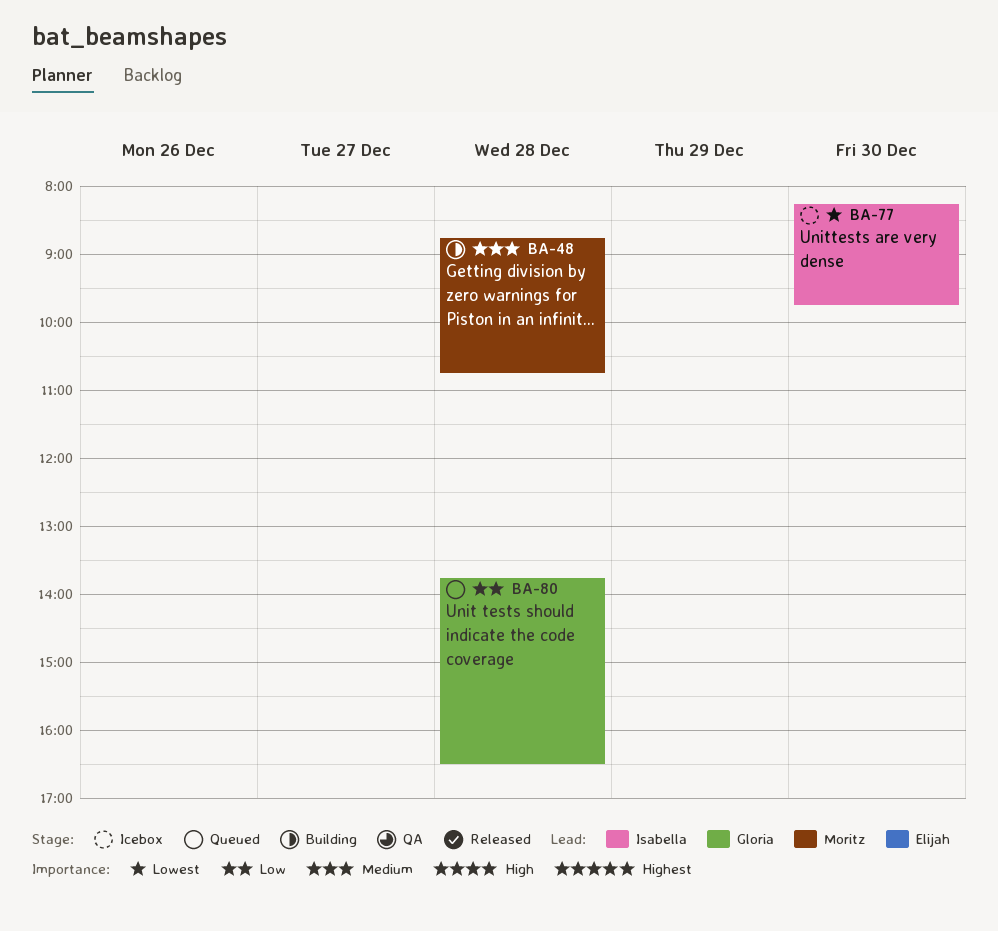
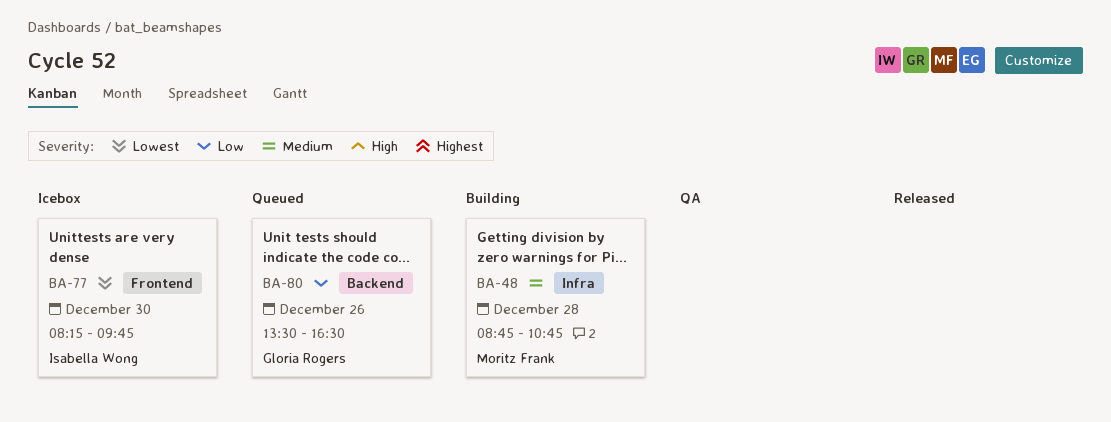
BA-80, day: Dec 28 -> Dec 26
BA-80, begins: 13:45 -> 13:30

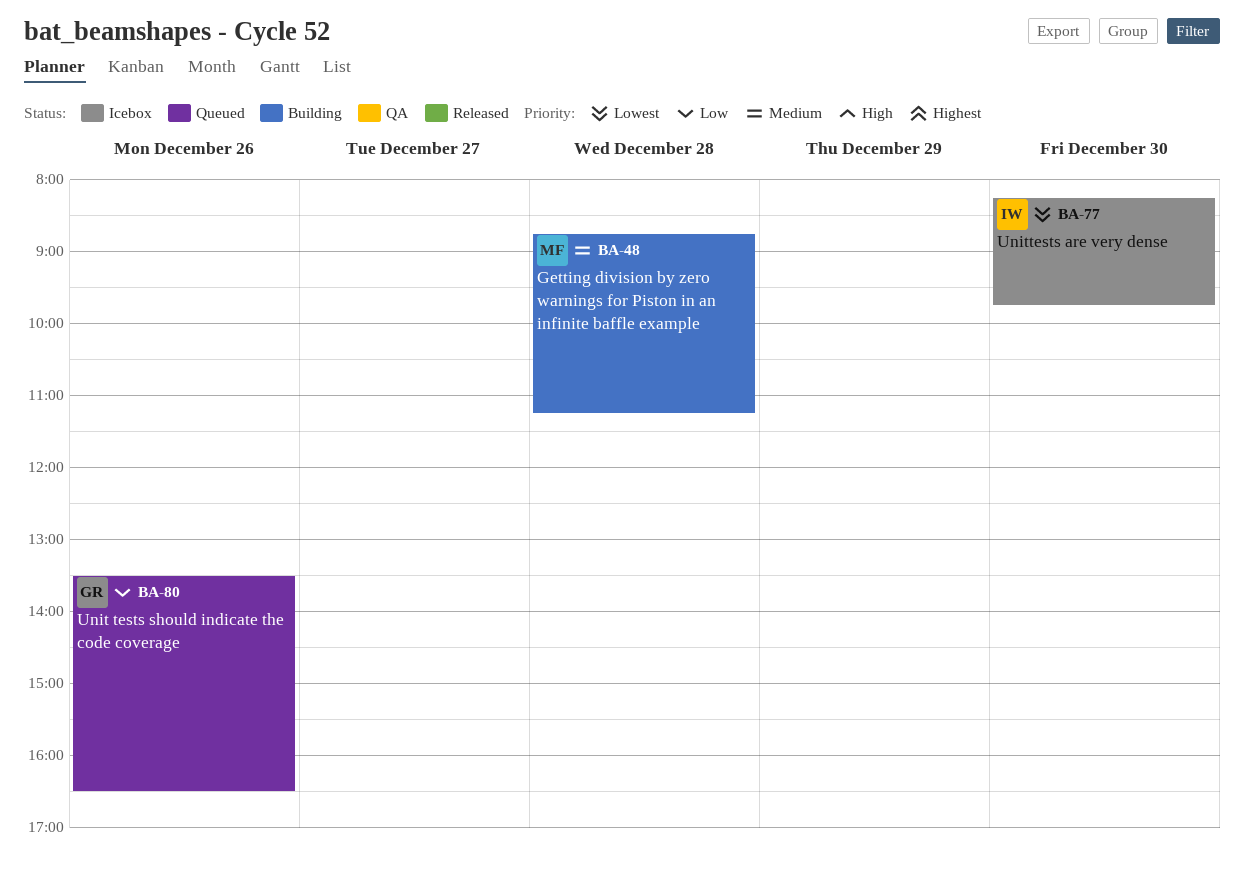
BA-48, ends: 10:45 -> 11:15

